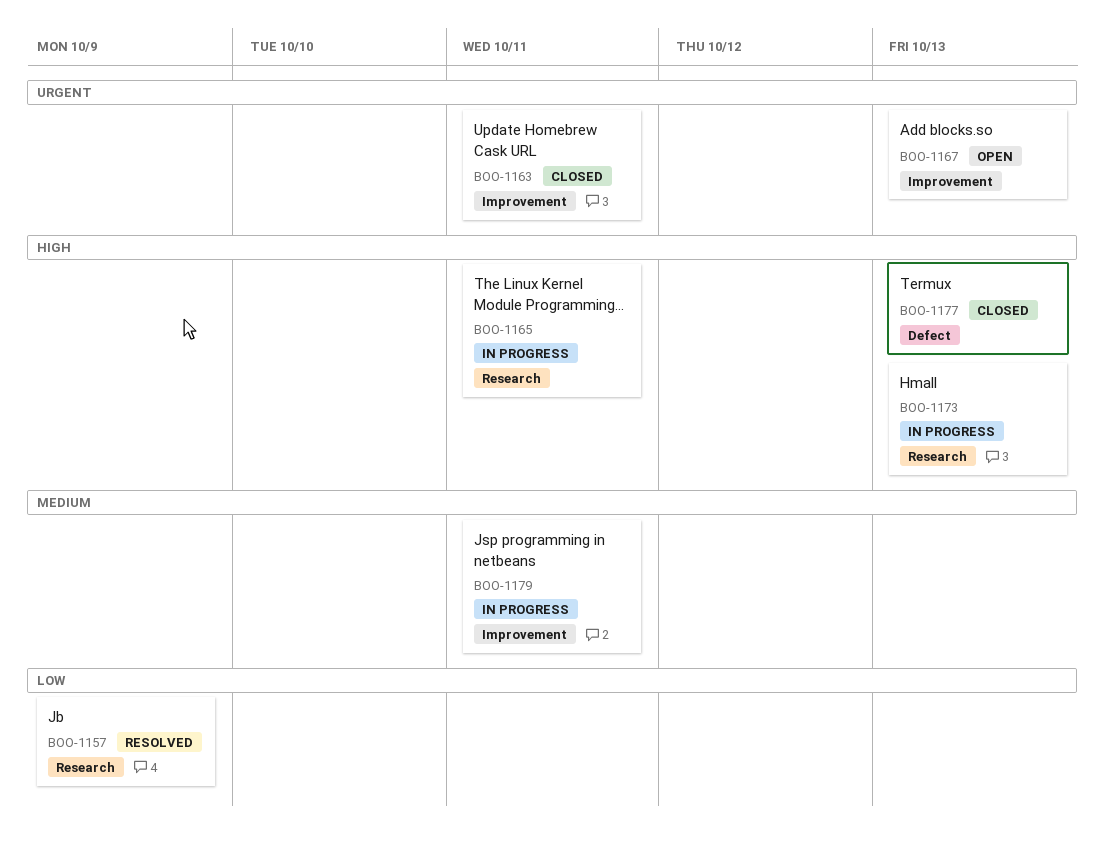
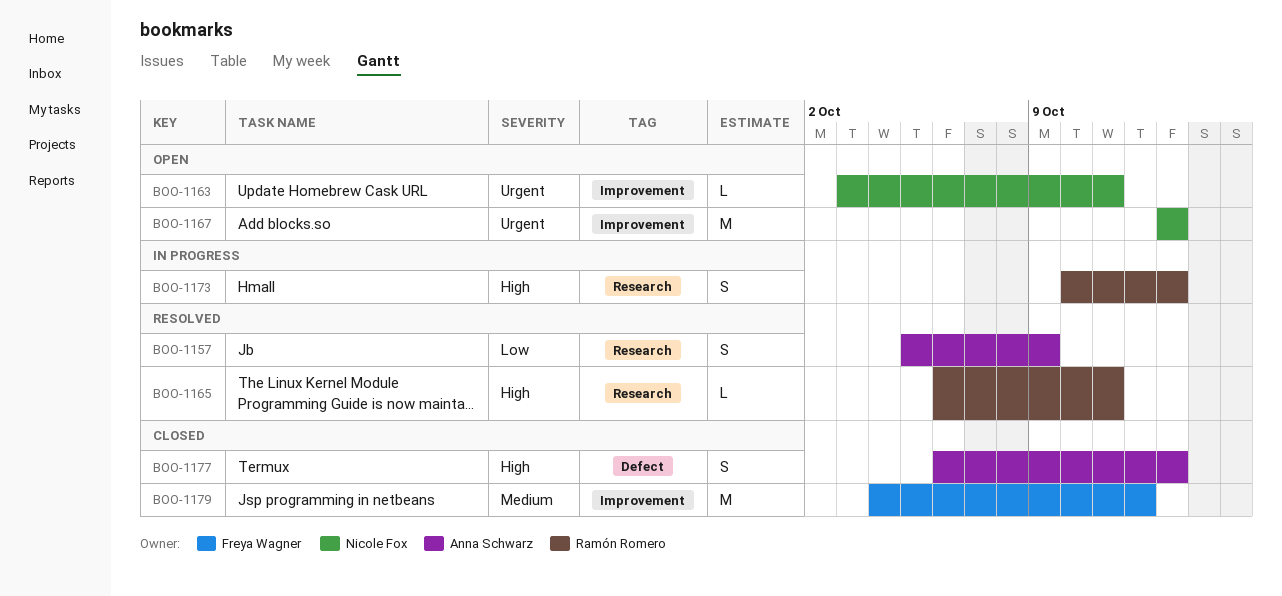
BOO-1163, status: Closed -> Open
BOO-1165, status: In progress -> Resolved
BOO-1179, status: In progress -> Closed
BOO-1179, due: Oct 11 -> Oct 12

